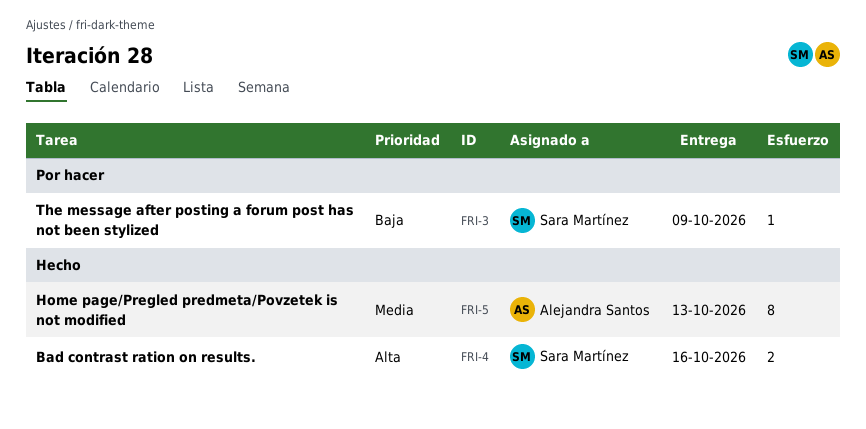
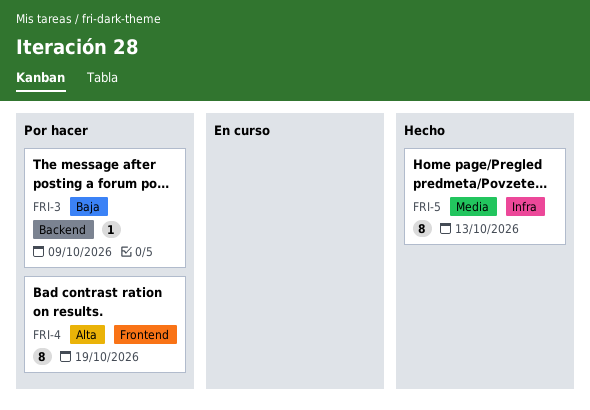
FRI-4, status: Hecho -> Por hacer
FRI-4, estimate: 2 -> 8
FRI-4, due: Oct 16 -> Oct 19

